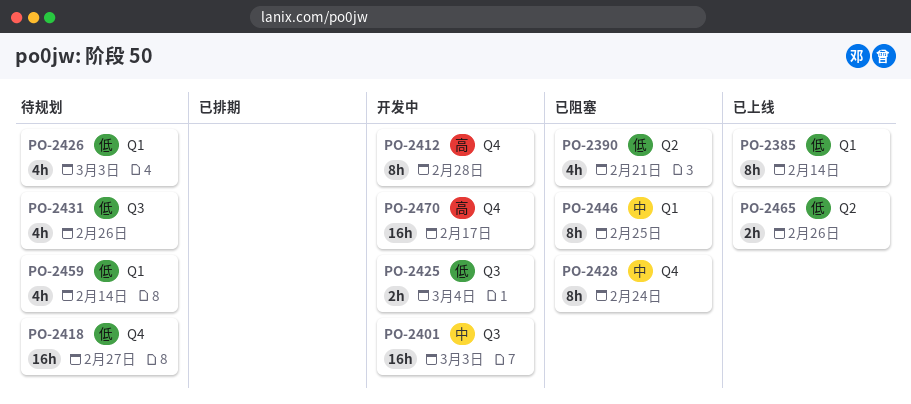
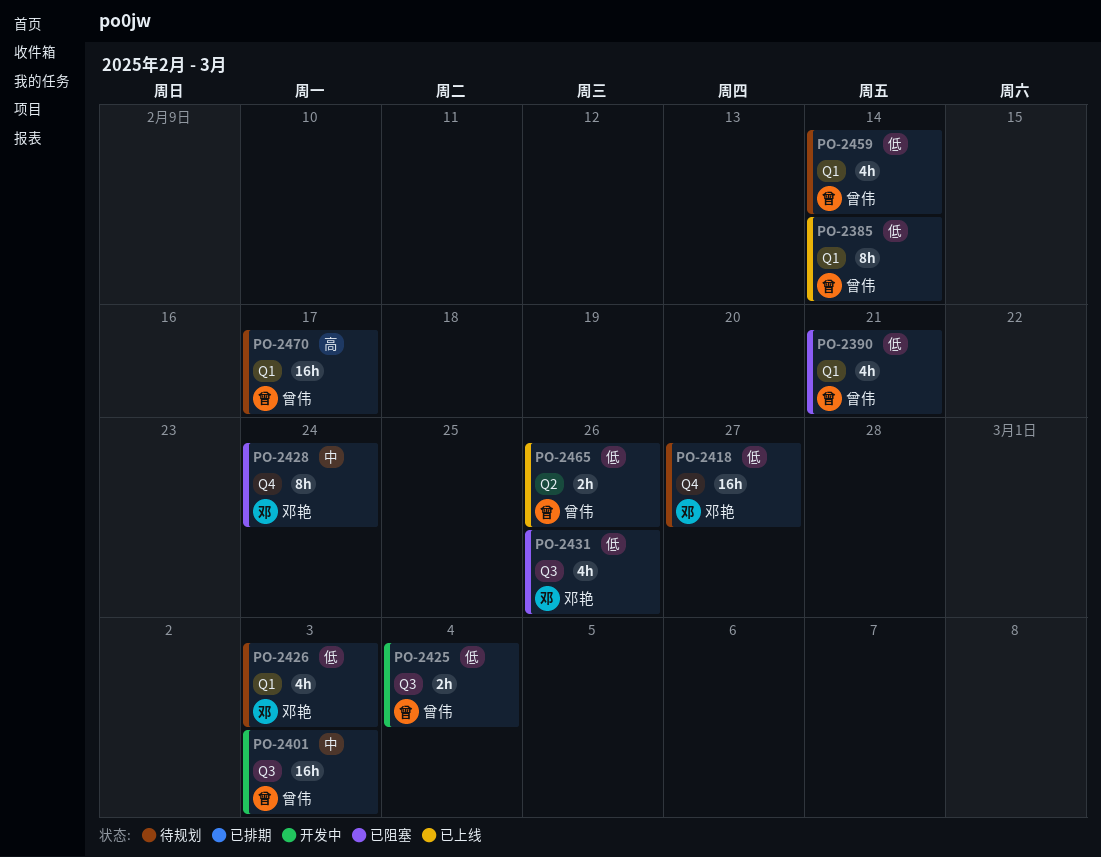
PO-2390, label: Q2 -> Q1
PO-2412: present -> none
PO-2431, status: 待规划 -> 已阻塞
PO-2446: present -> none
PO-2470, status: 开发中 -> 待规划
PO-2470, label: Q4 -> Q1

